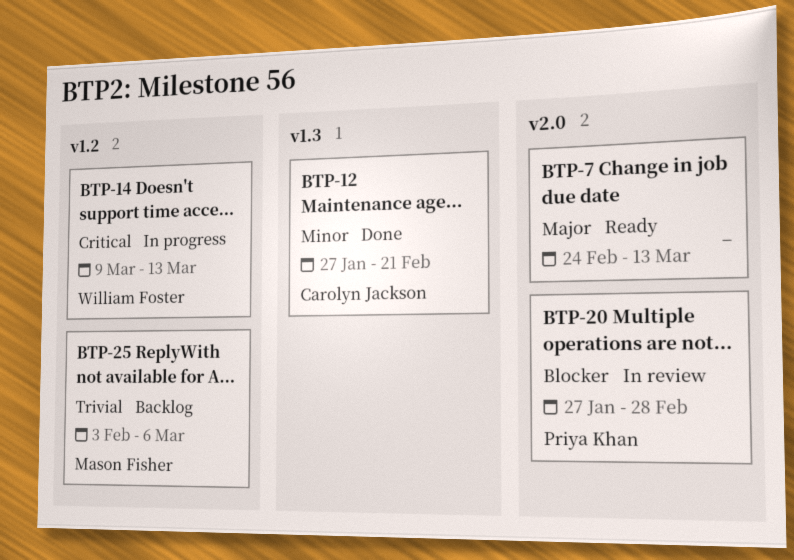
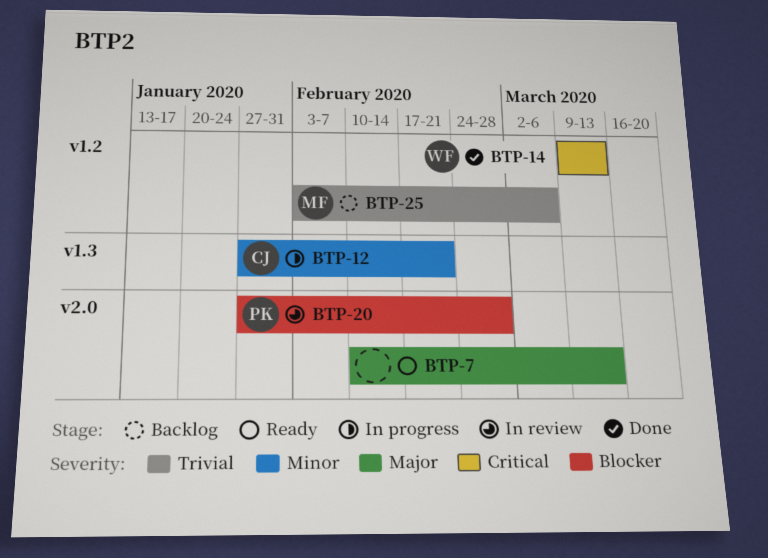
BTP-7, start: Feb 24 -> Feb 10
BTP-12, status: Done -> In progress
BTP-14, status: In progress -> Done

